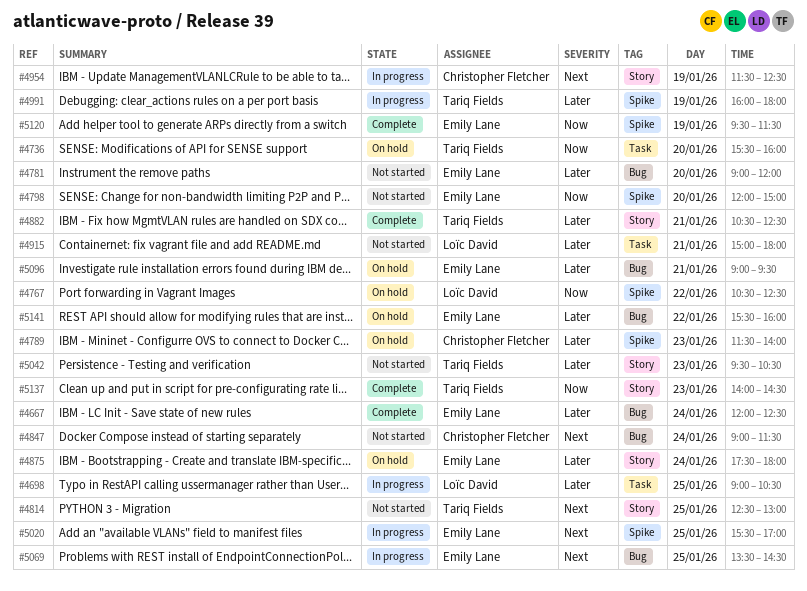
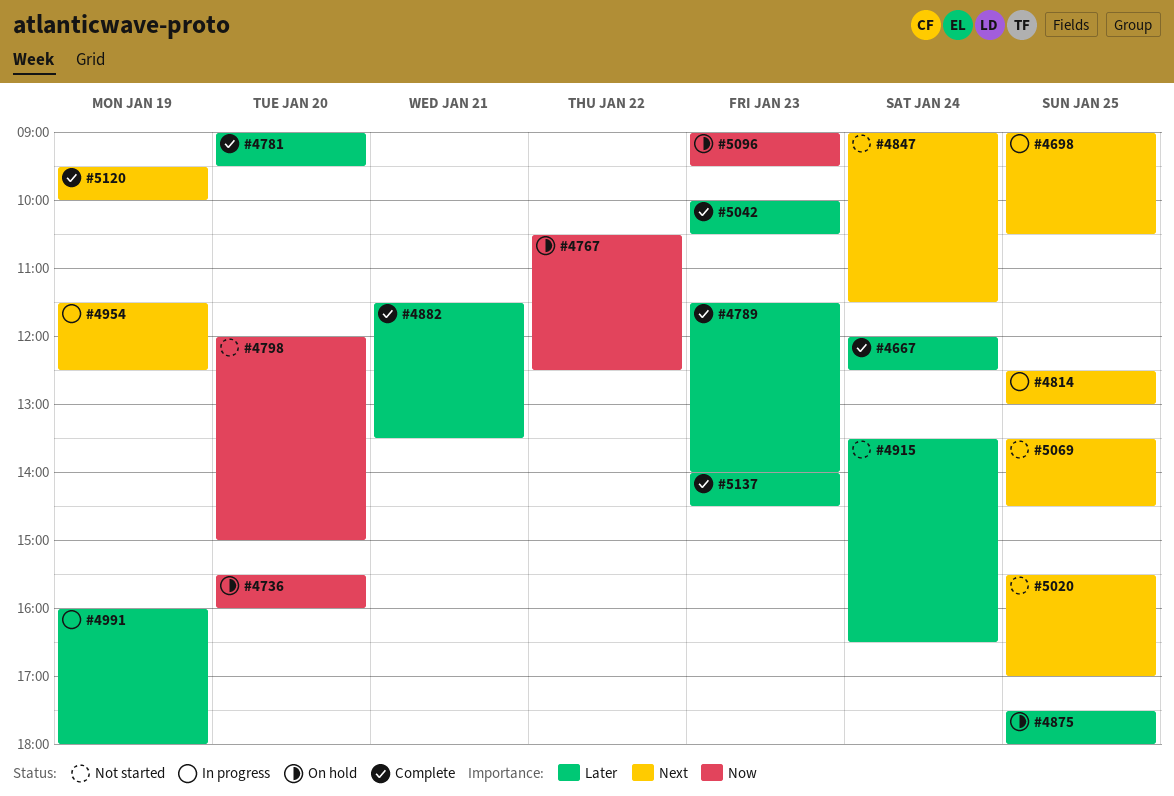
#4698, priority: Later -> Next
#4781, status: Not started -> Complete
#4781, ends: 12:00 -> 09:30
#4789, status: On hold -> Complete
#4814, status: Not started -> In progress
#4875, day: Jan 24 -> Jan 25
#4882, begins: 10:30 -> 11:30
#4882, ends: 12:30 -> 13:30
#4915, day: Jan 21 -> Jan 24
#4915, begins: 15:00 -> 13:30
#4915, ends: 18:00 -> 16:30
#5020, status: In progress -> Not started
#5042, status: Not started -> Complete
#5042, begins: 09:30 -> 10:00
#5069, status: In progress -> Not started
#5096, priority: Later -> Now
#5096, day: Jan 21 -> Jan 23
#5120, priority: Now -> Next
#5120, ends: 11:30 -> 10:00
#5137, priority: Now -> Later
#5141: present -> none

